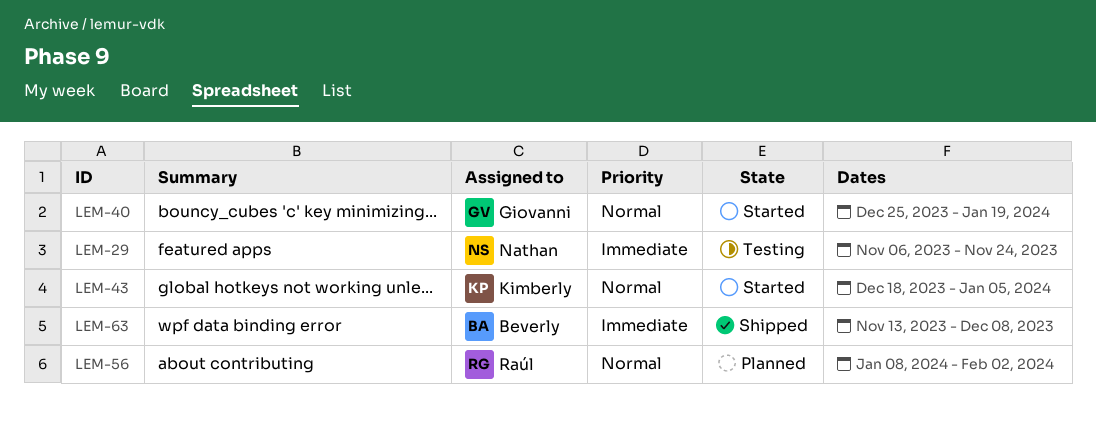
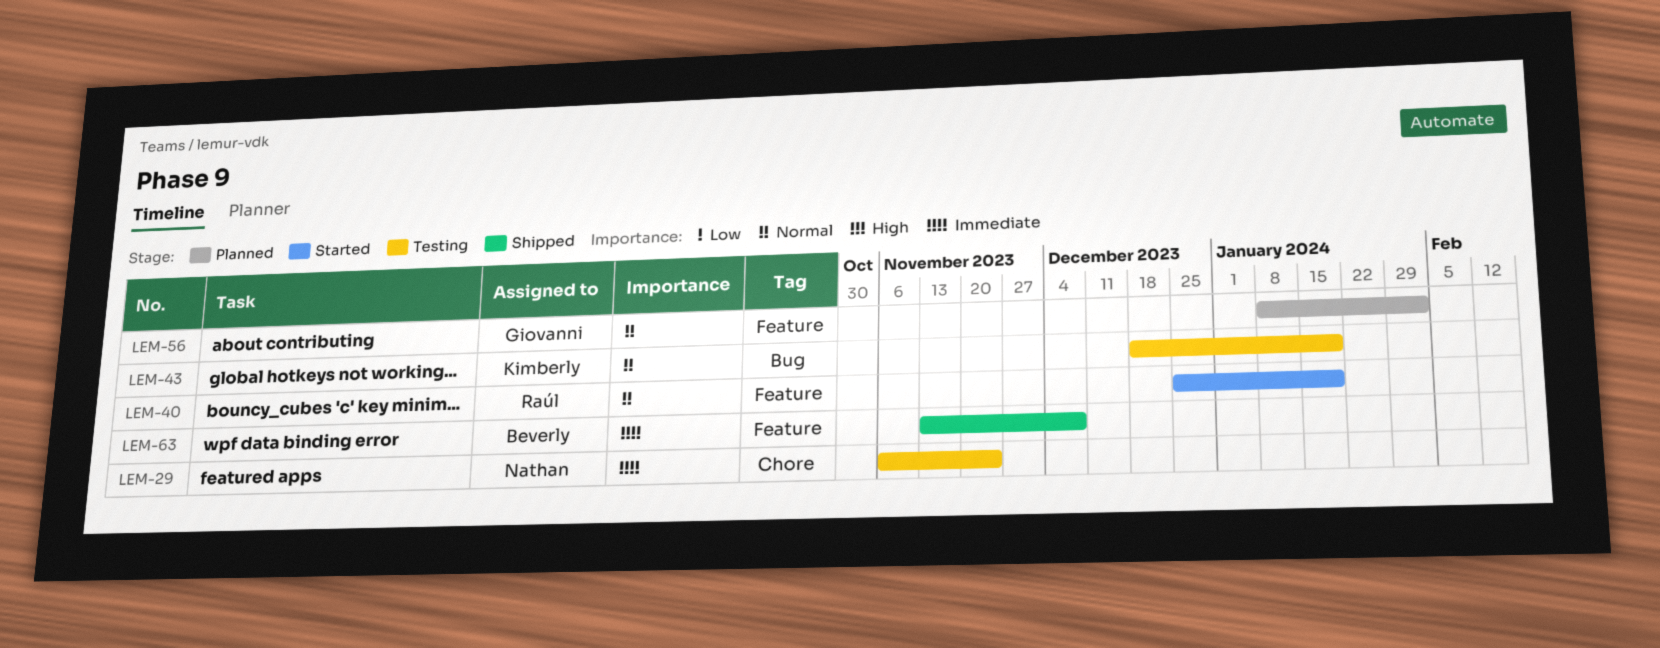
LEM-40, owner: Giovanni -> Raúl
LEM-43, status: Started -> Testing
LEM-43, due: Jan 5 -> Jan 19
LEM-56, owner: Raúl -> Giovanni

